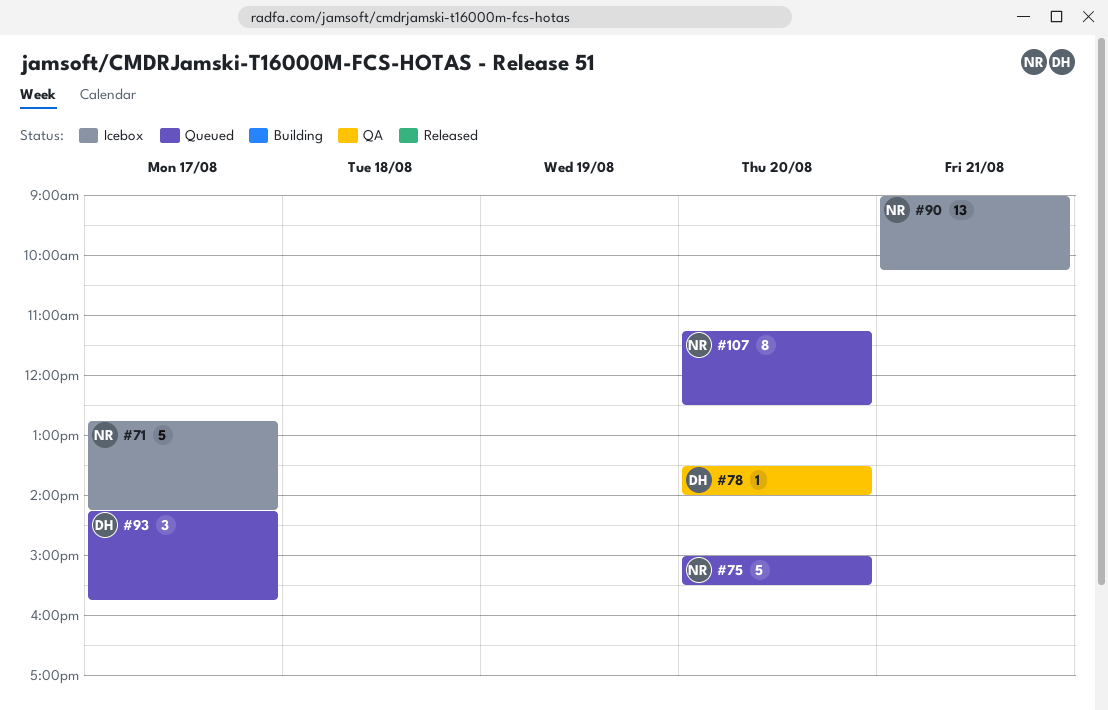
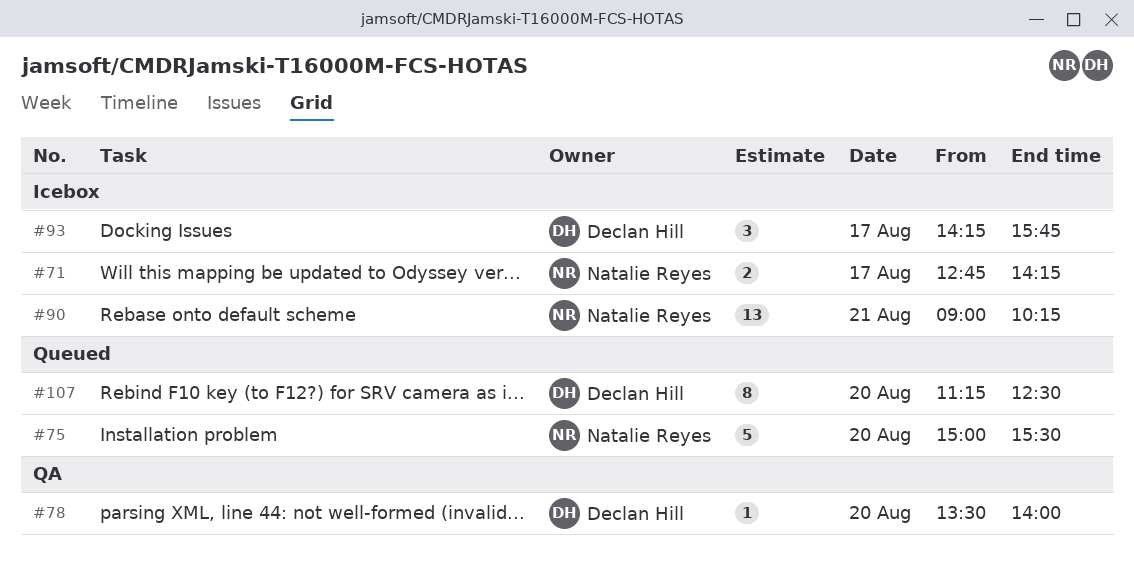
#71, estimate: 5 -> 2
#93, status: Queued -> Icebox
#107, owner: Natalie Reyes -> Declan Hill

